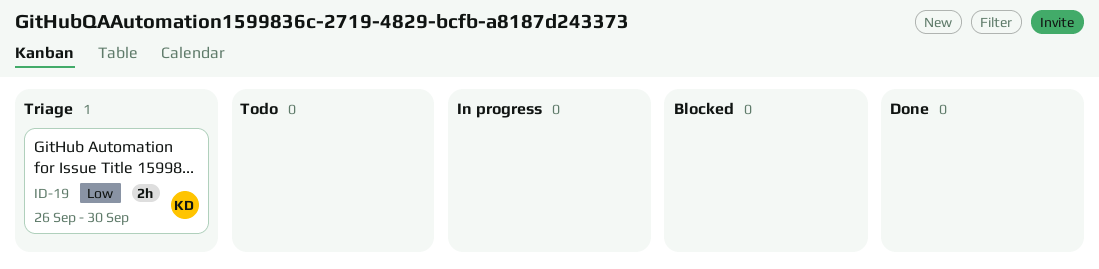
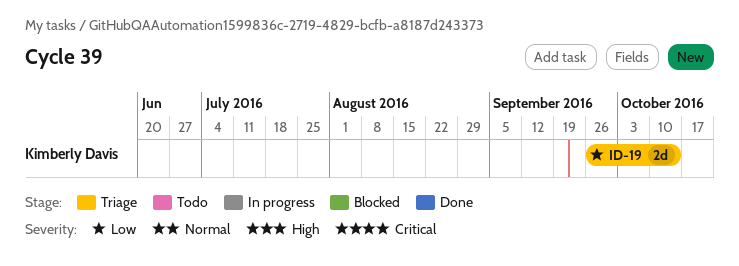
ID-19, estimate: 2h -> 2d
ID-19, due: Sep 30 -> Oct 14

